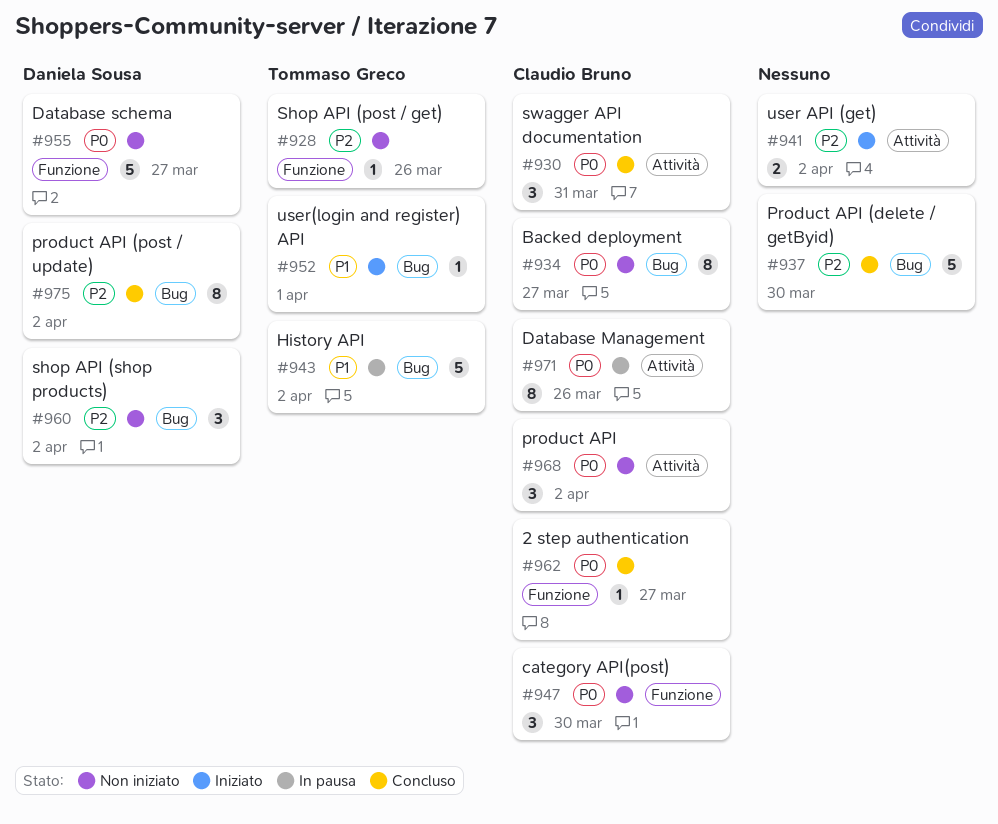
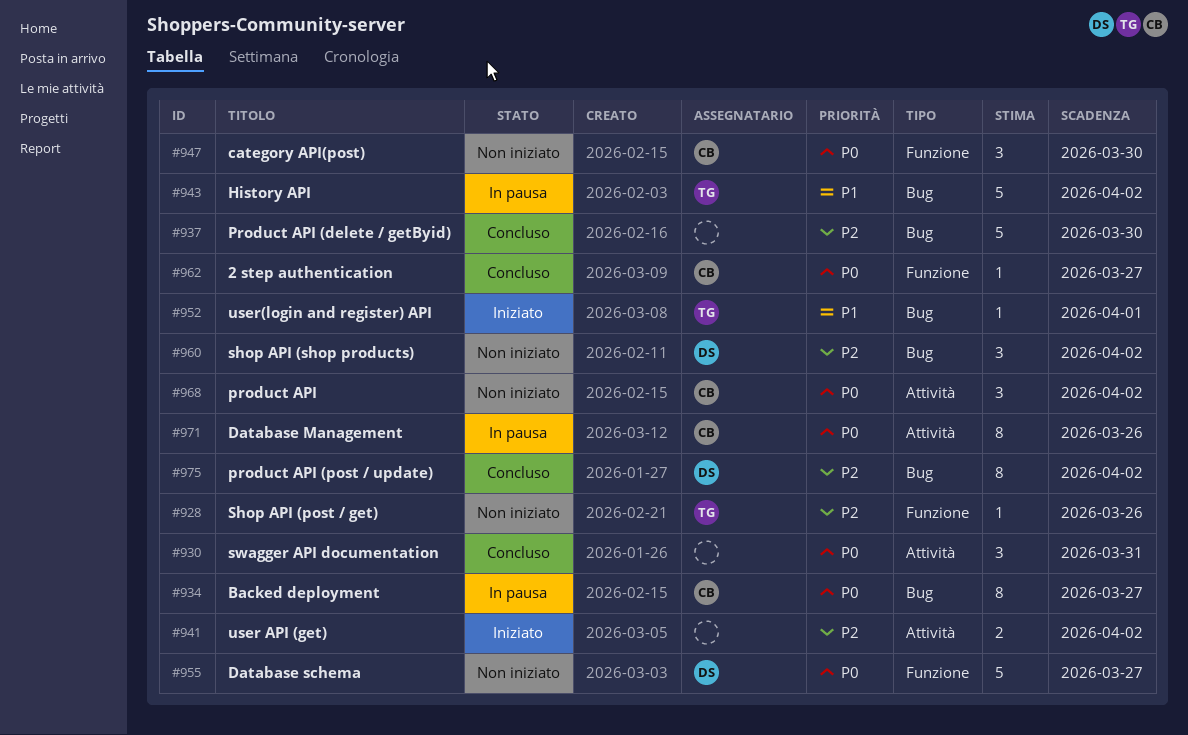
#930, owner: Claudio Bruno -> none
#934, status: Non iniziato -> In pausa

